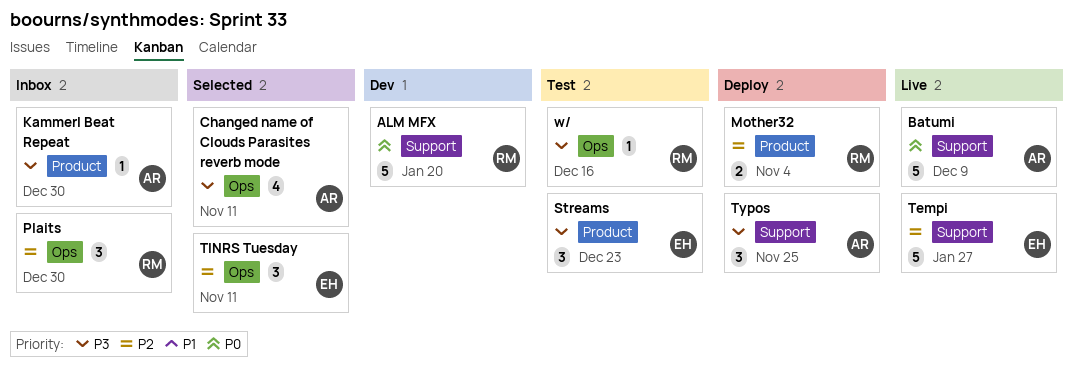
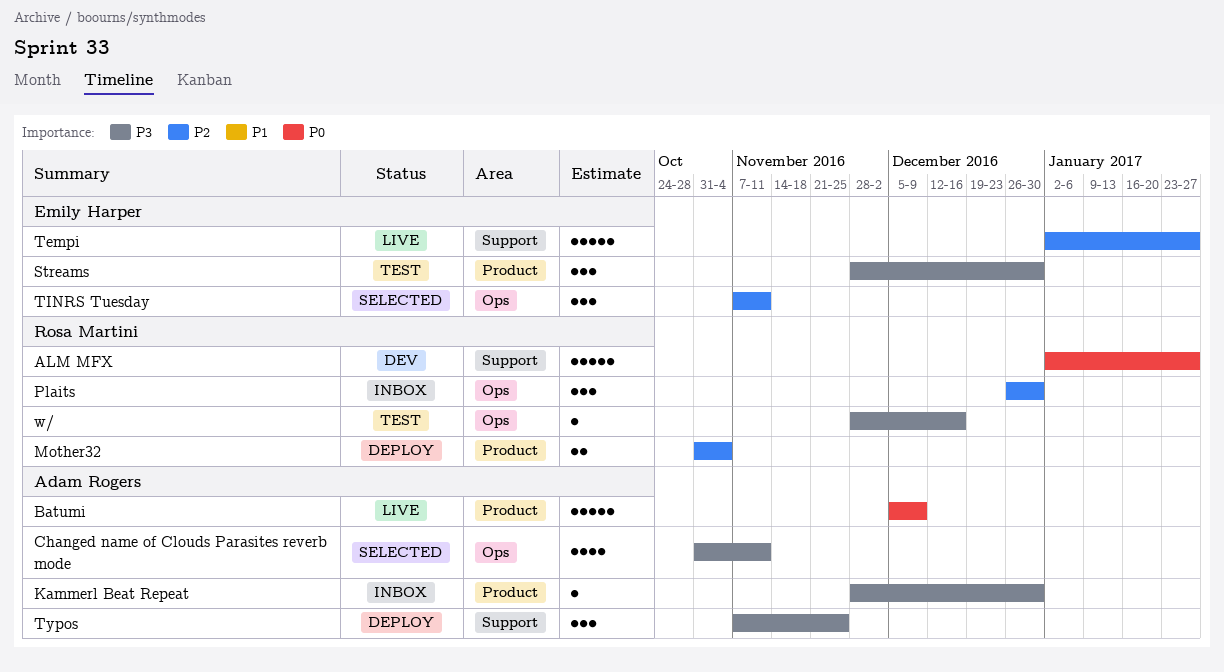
ALM MFX, due: Jan 20 -> Jan 27
Batumi, label: Support -> Product
Streams, due: Dec 23 -> Dec 30

